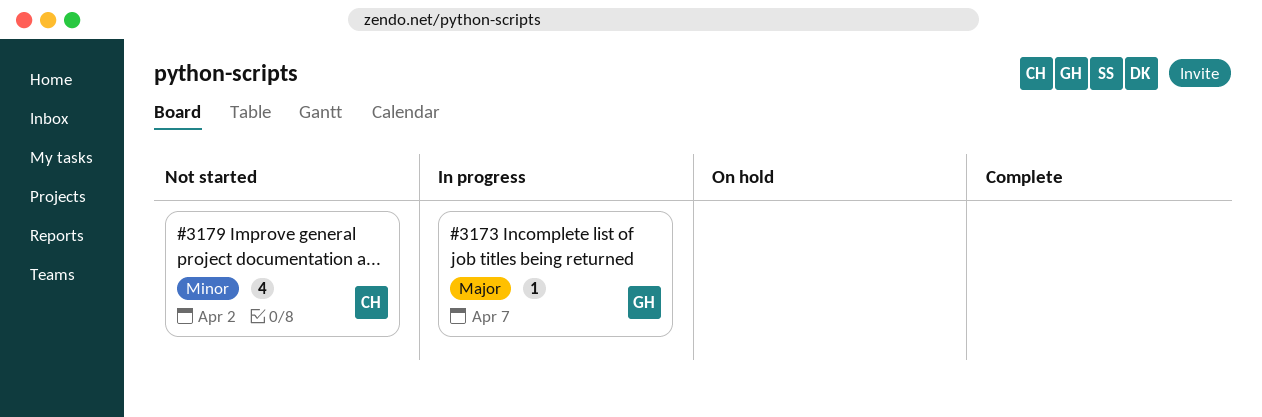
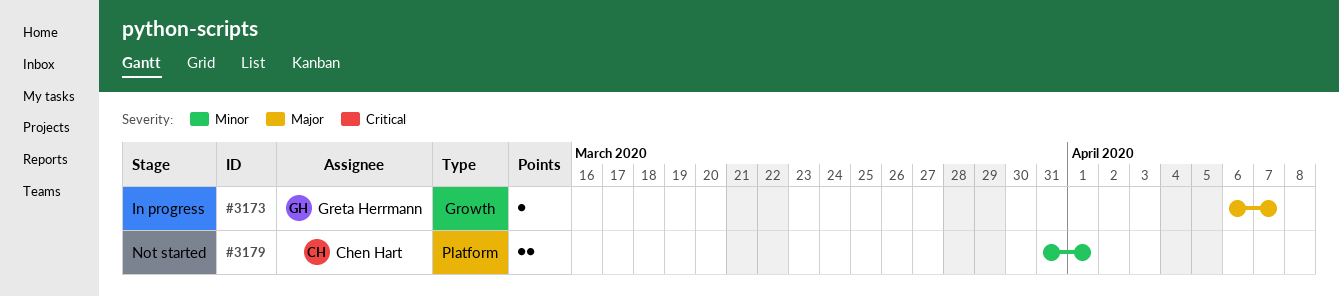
#3179, estimate: 4 -> 2
#3179, due: Apr 2 -> Apr 1

